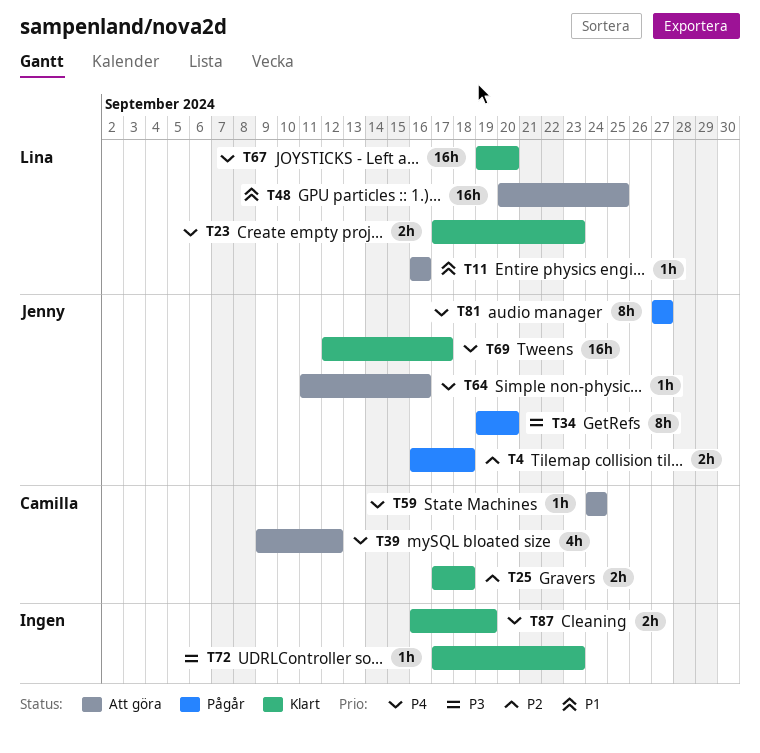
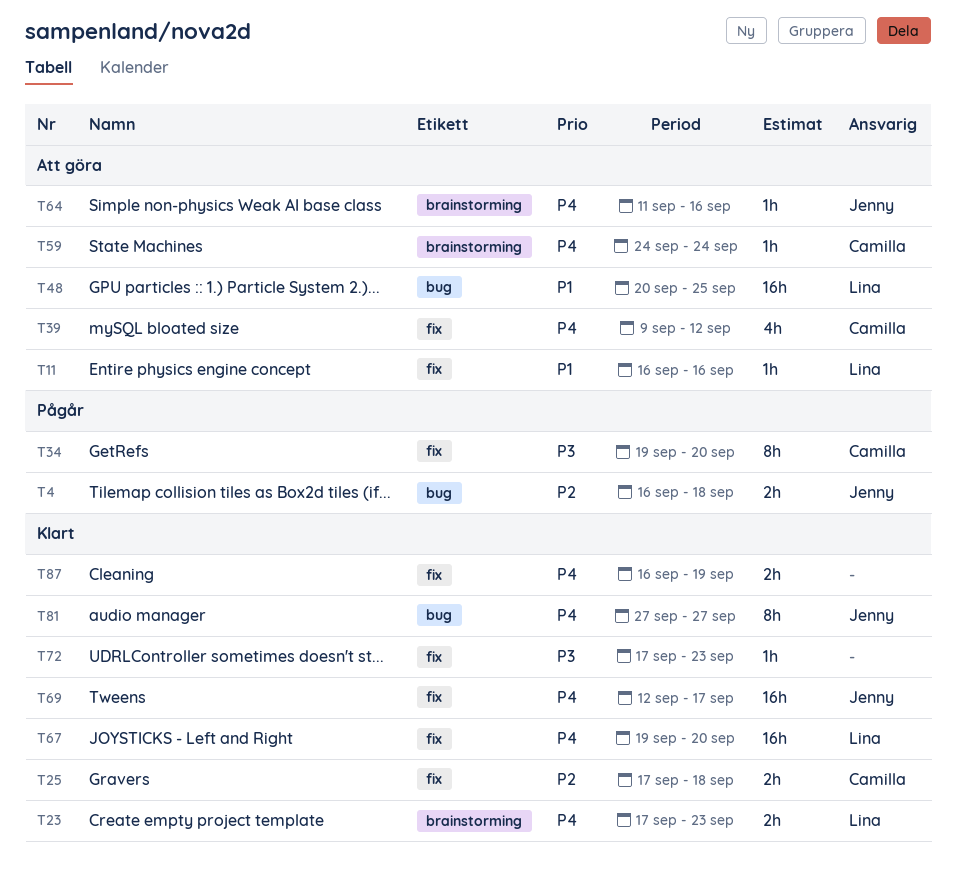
T34, owner: Jenny -> Camilla
T81, status: Pågår -> Klart

